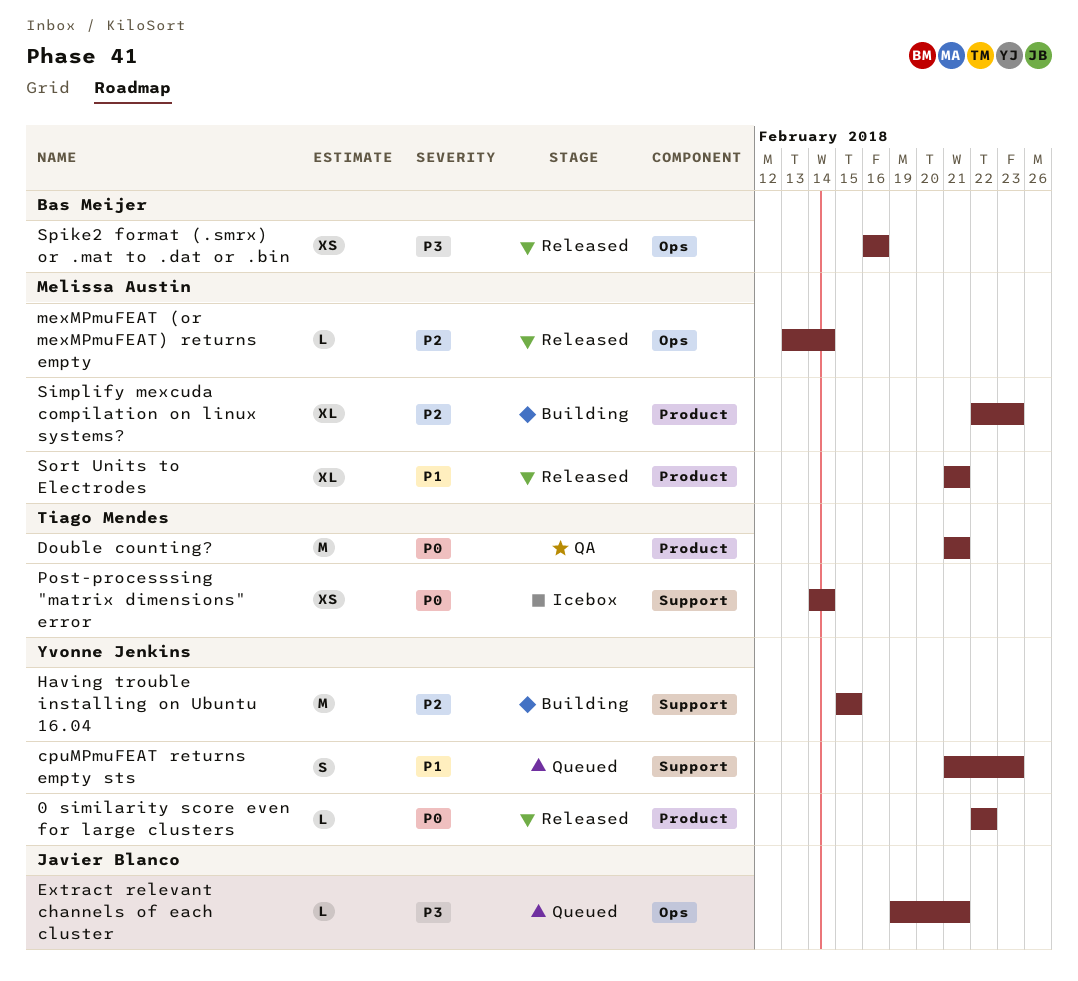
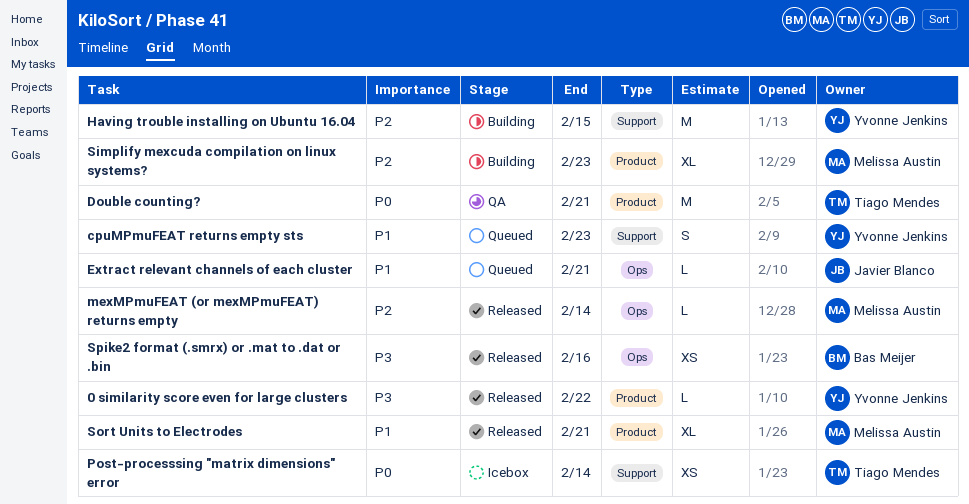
0 similarity score even for large clusters, priority: P0 -> P3
Extract relevant channels of each cluster, priority: P3 -> P1

